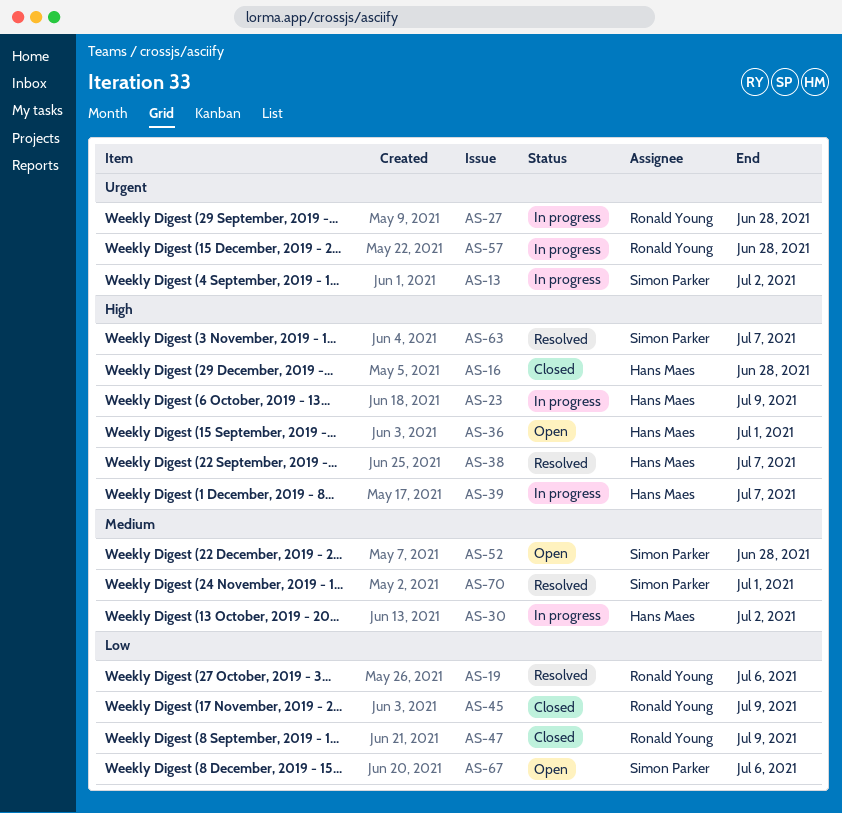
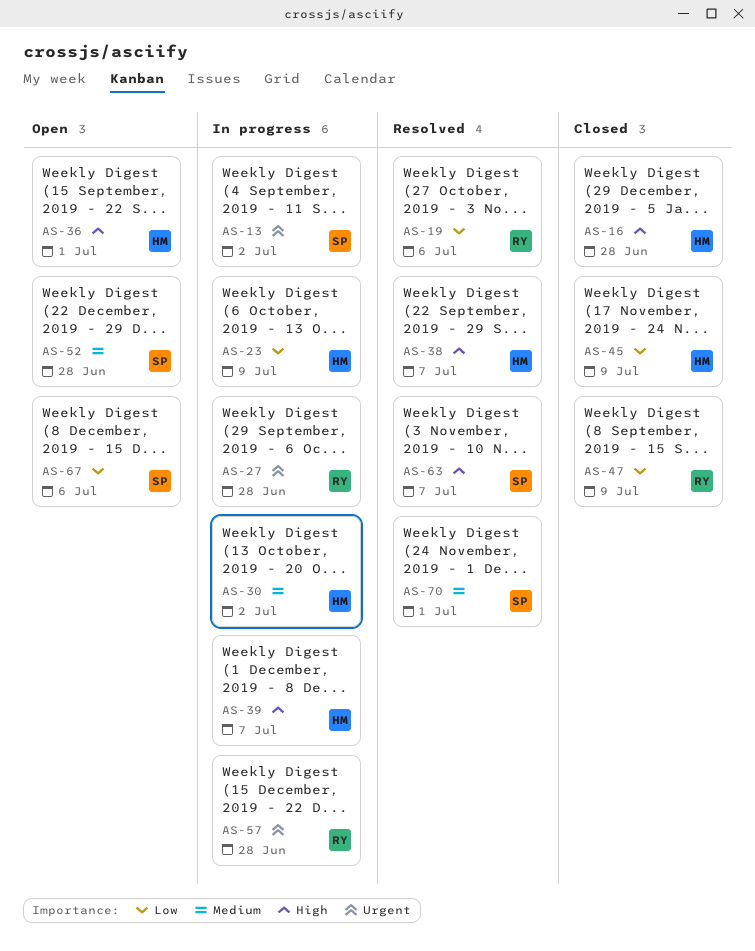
AS-23, priority: High -> Low
AS-45, owner: Ronald Young -> Hans Maes

